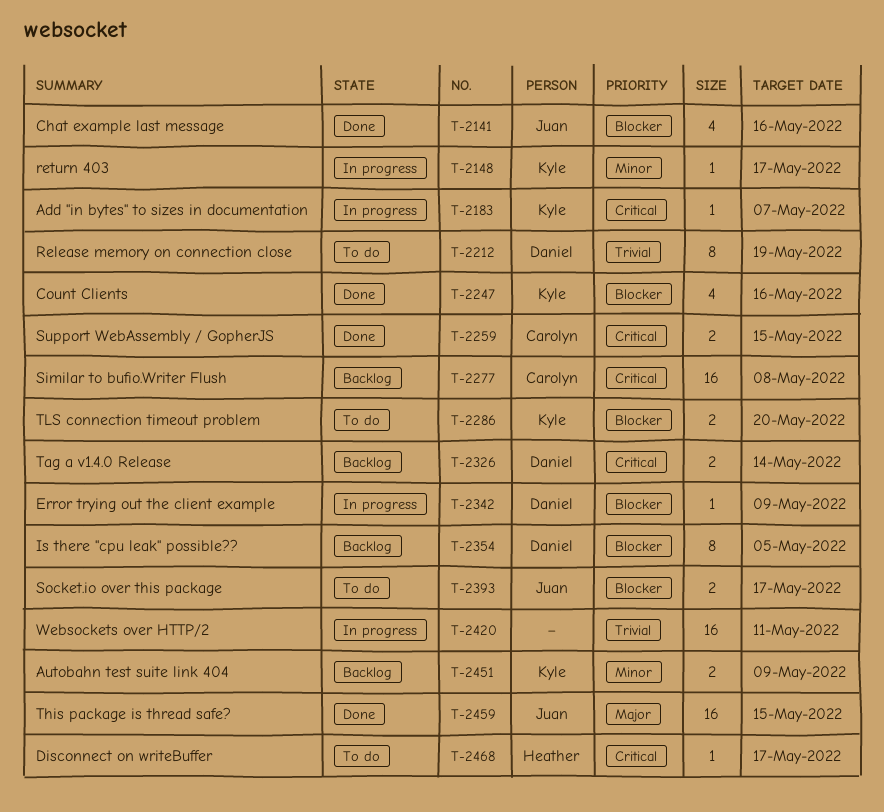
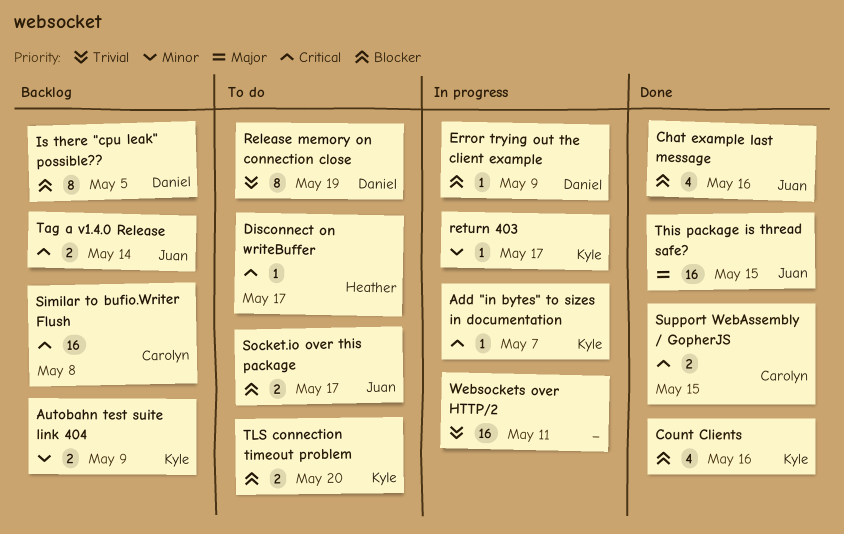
Tag a v1.4.0 Release, owner: Daniel -> Juan

